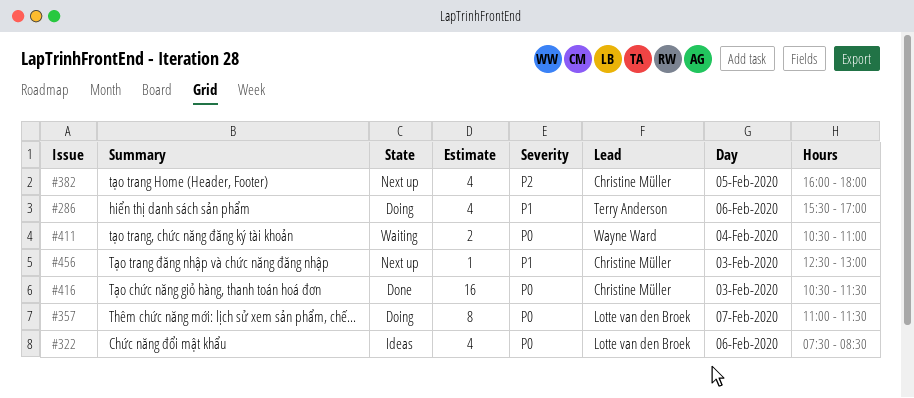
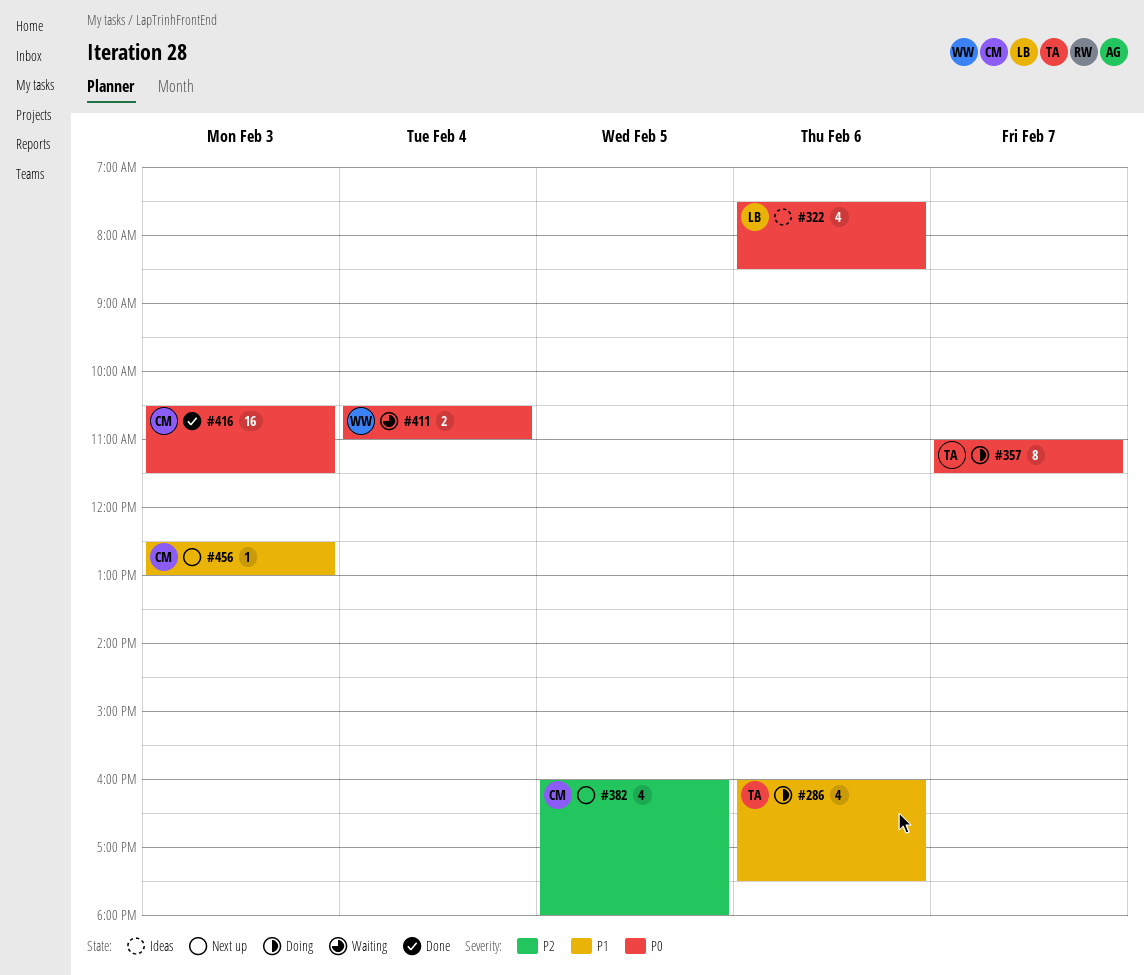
#286, begins: 15:30 -> 16:00
#286, ends: 17:00 -> 17:30
#357, owner: Lotte van den Broek -> Terry Anderson

